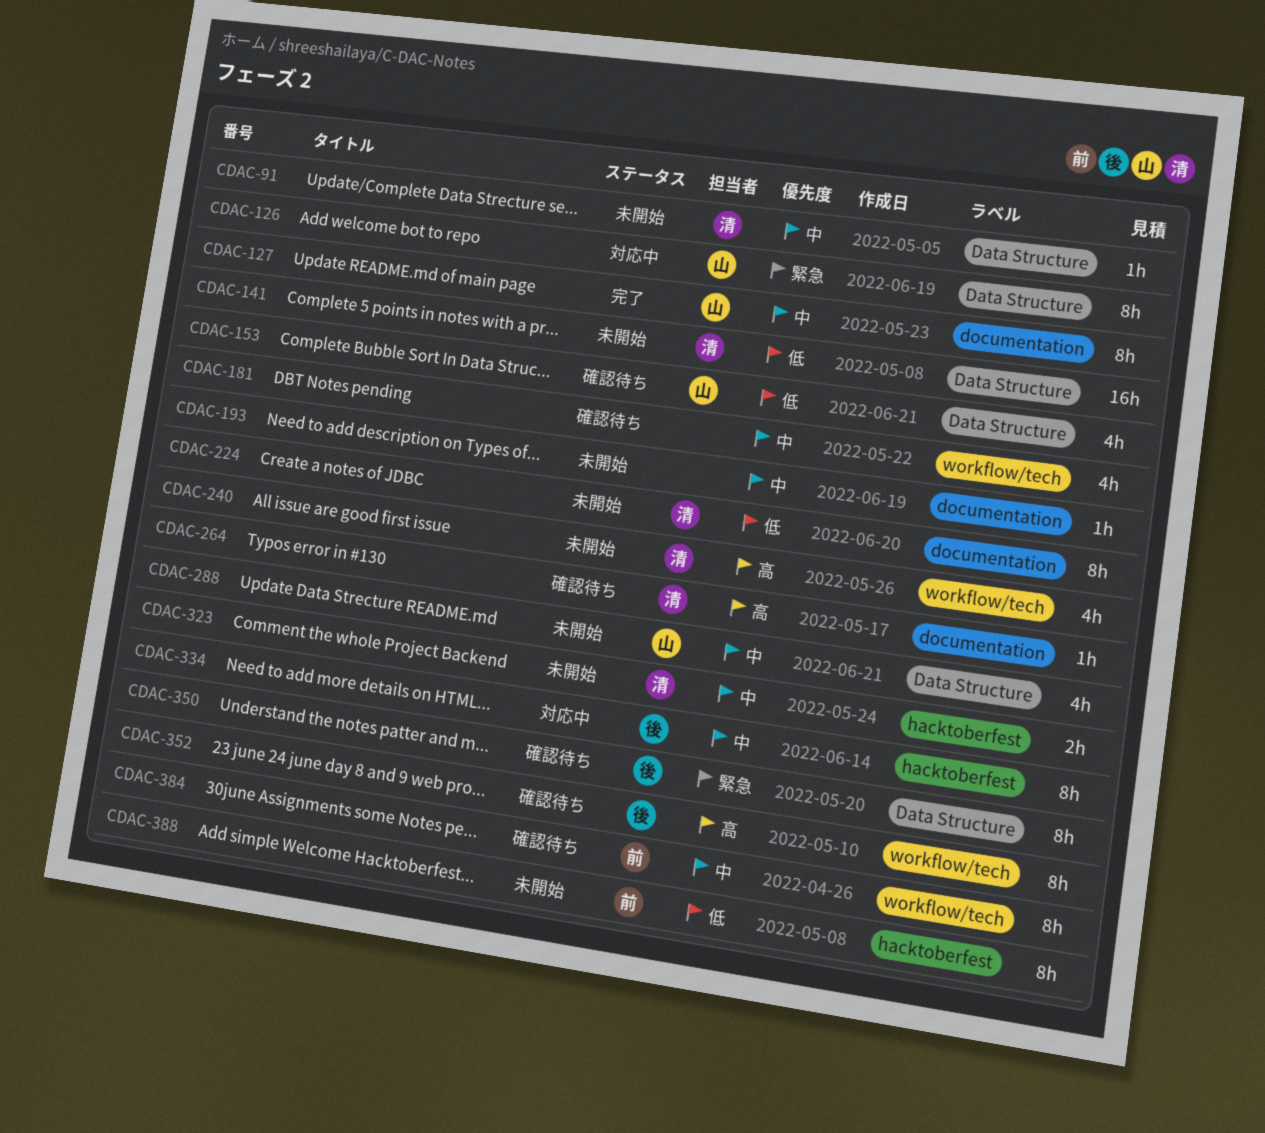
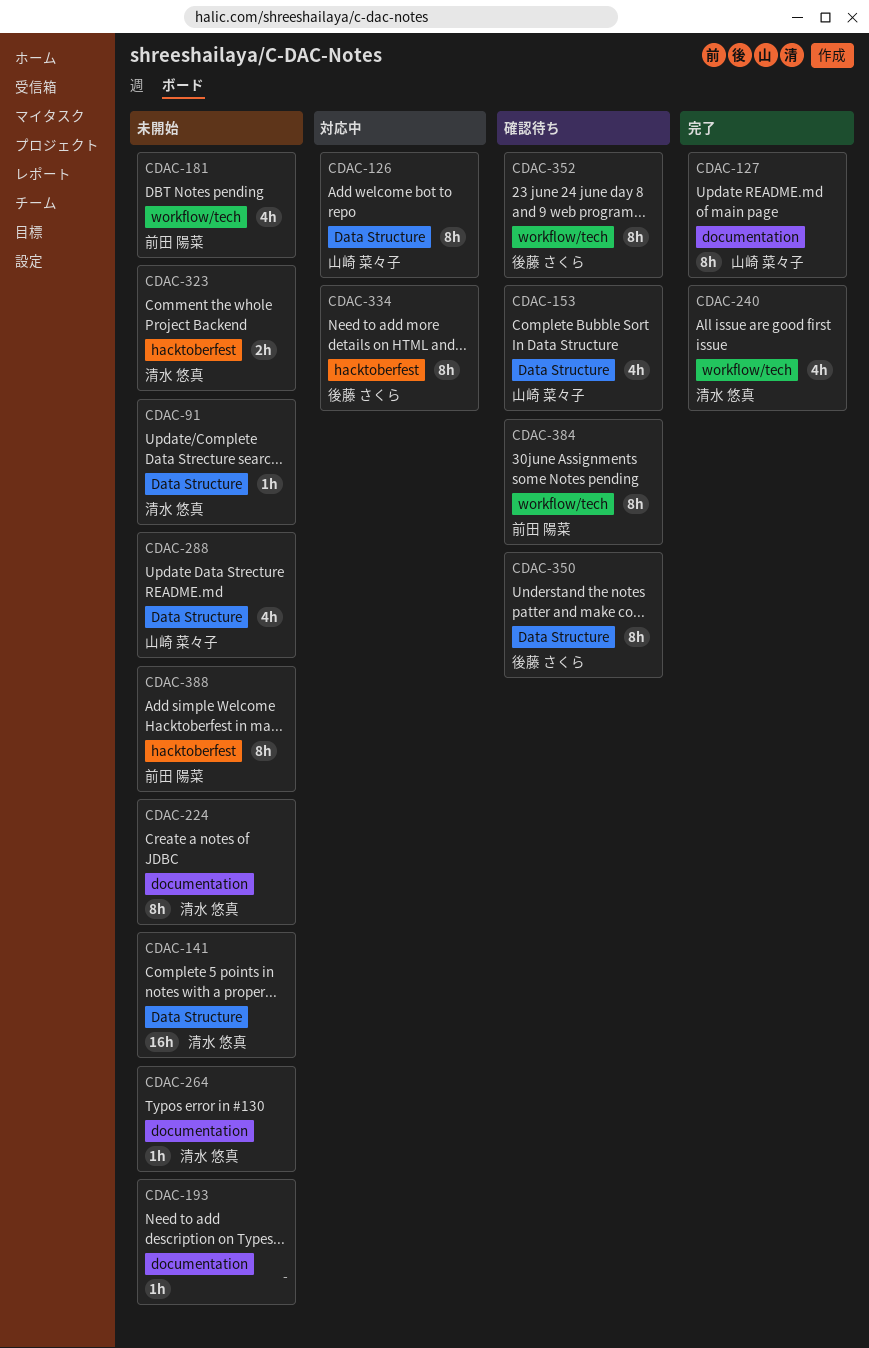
CDAC-181, status: 確認待ち -> 未開始
CDAC-181, owner: none -> 前田 陽菜
CDAC-240, status: 未開始 -> 完了
CDAC-264, status: 確認待ち -> 未開始

